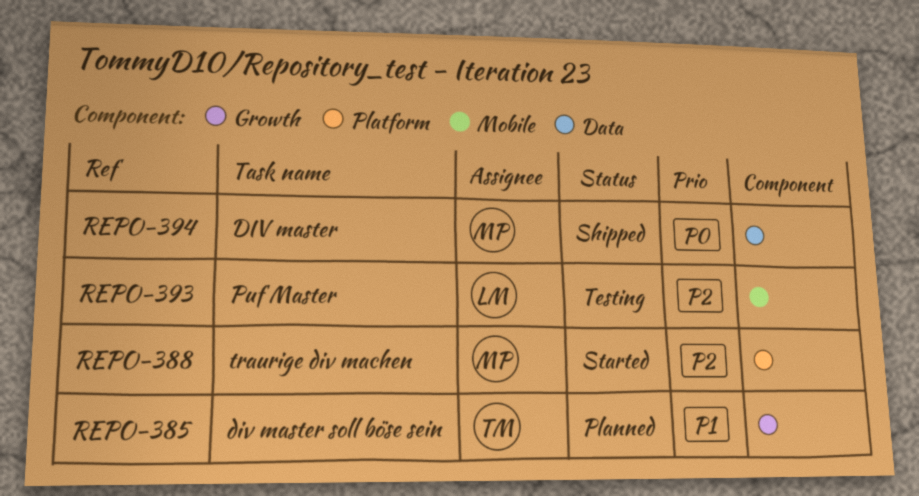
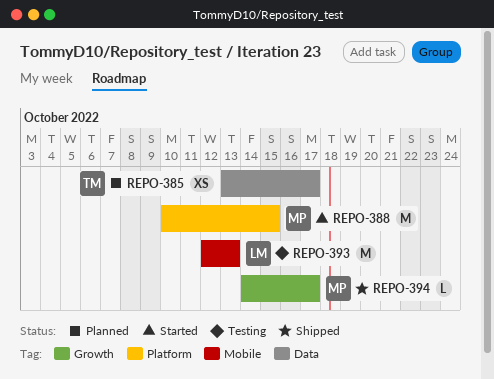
REPO-385, label: Growth -> Data
REPO-394, label: Data -> Growth

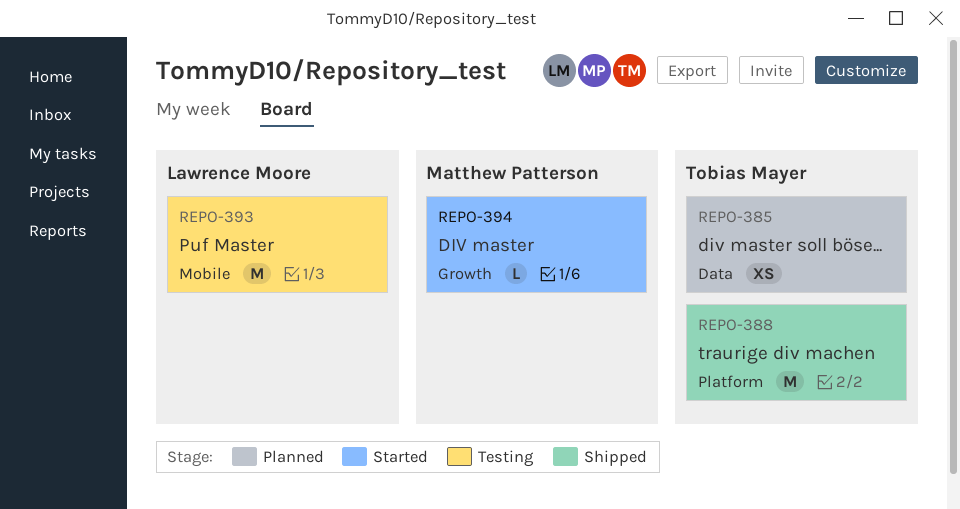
REPO-388, status: Started -> Shipped
REPO-388, owner: Matthew Patterson -> Tobias Mayer
REPO-394, status: Shipped -> Started

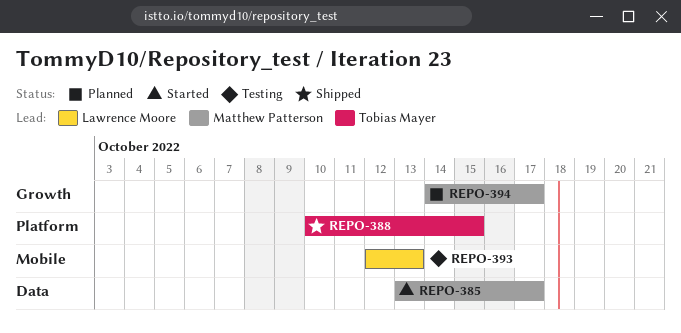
REPO-385, status: Planned -> Started
REPO-385, owner: Tobias Mayer -> Matthew Patterson
REPO-394, status: Started -> Planned

